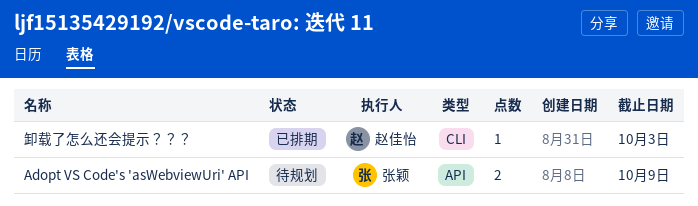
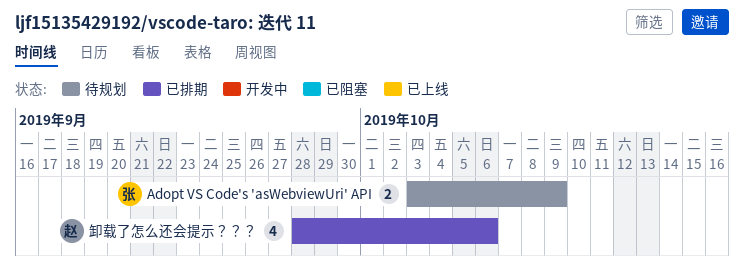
卸载了怎么还会提示？？？, estimate: 1 -> 4
卸载了怎么还会提示？？？, due: Oct 3 -> Oct 6

